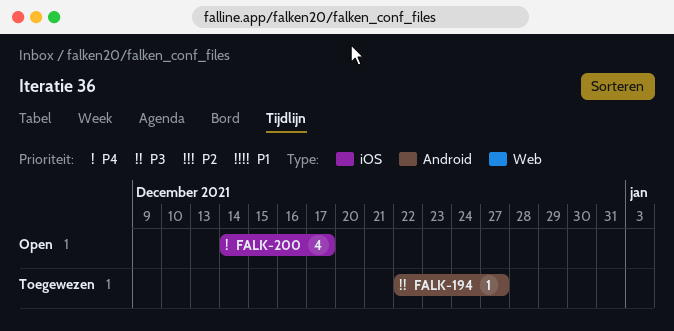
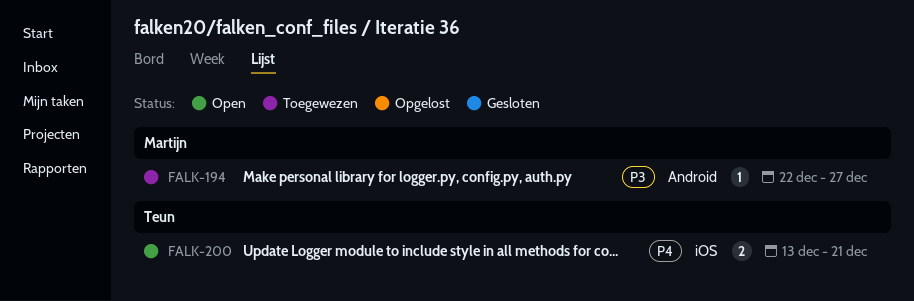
FALK-200, estimate: 4 -> 2
FALK-200, start: Dec 14 -> Dec 13
FALK-200, due: Dec 17 -> Dec 21

